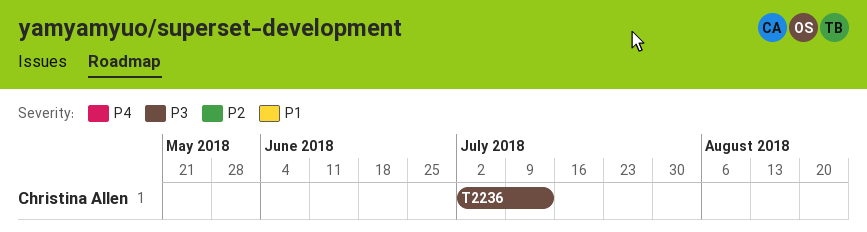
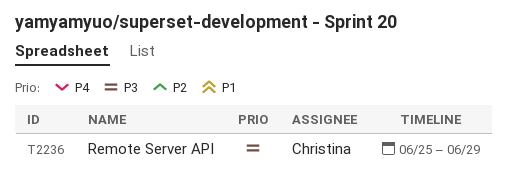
T2236, start: Jul 2 -> Jun 25
T2236, due: Jul 13 -> Jun 29

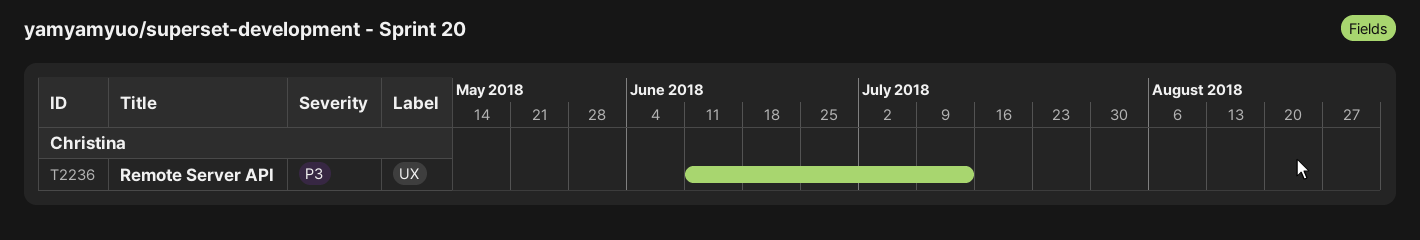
T2236, start: Jun 25 -> Jun 11
T2236, due: Jun 29 -> Jul 13

